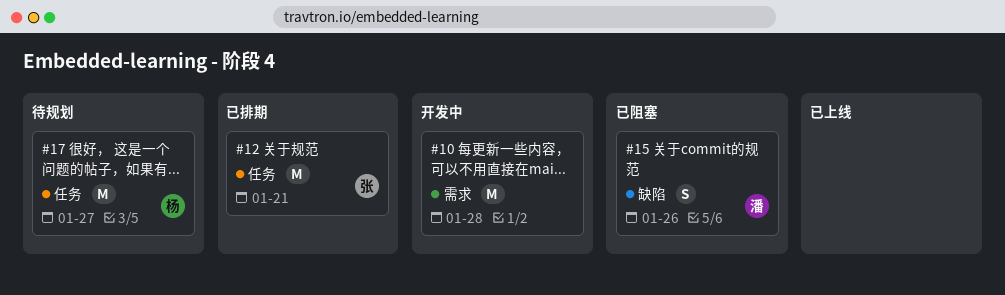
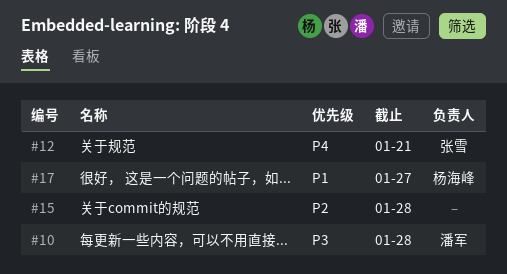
#10, owner: none -> 潘军
#15, owner: 潘军 -> none
#15, due: Jan 26 -> Jan 28

